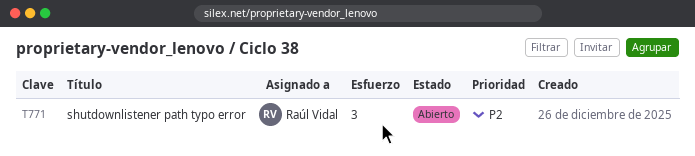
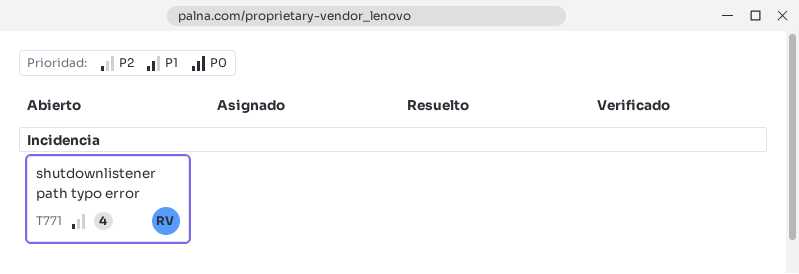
T771, estimate: 3 -> 4

